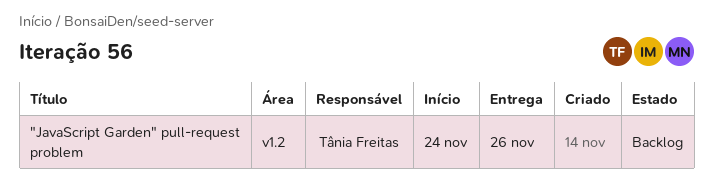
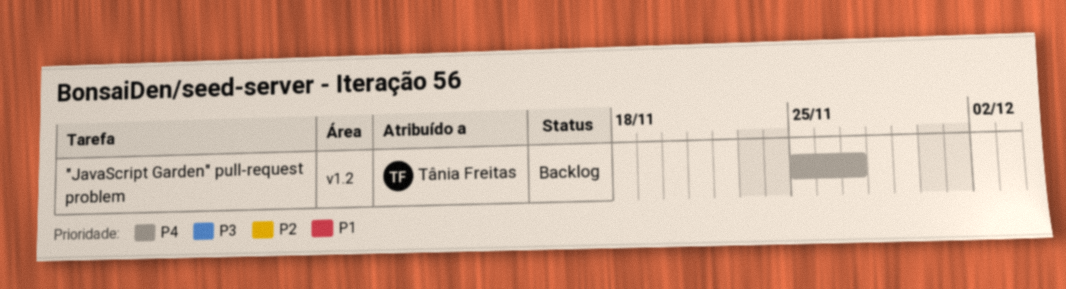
"JavaScript Garden" pull-request problem, start: Nov 24 -> Nov 25
"JavaScript Garden" pull-request problem, due: Nov 26 -> Nov 27

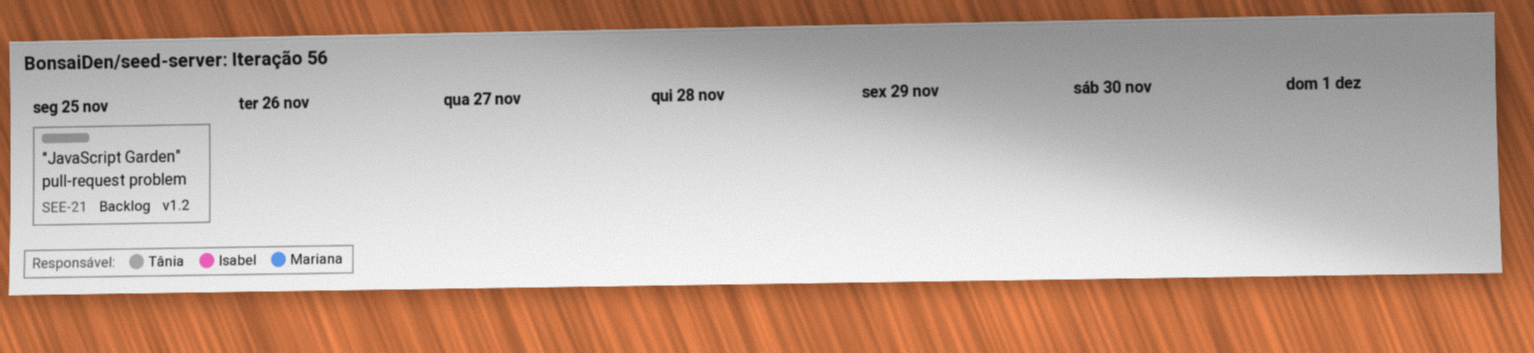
"JavaScript Garden" pull-request problem, due: Nov 27 -> Nov 25

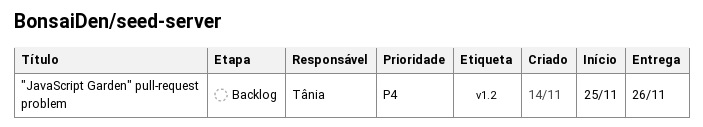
"JavaScript Garden" pull-request problem, due: Nov 25 -> Nov 26

